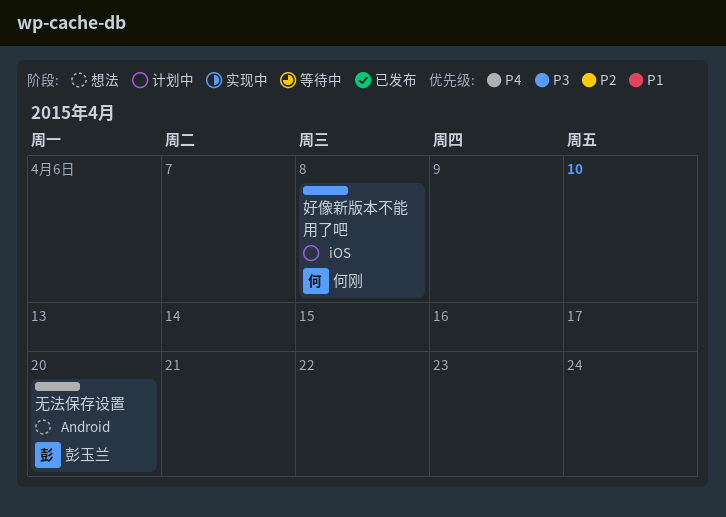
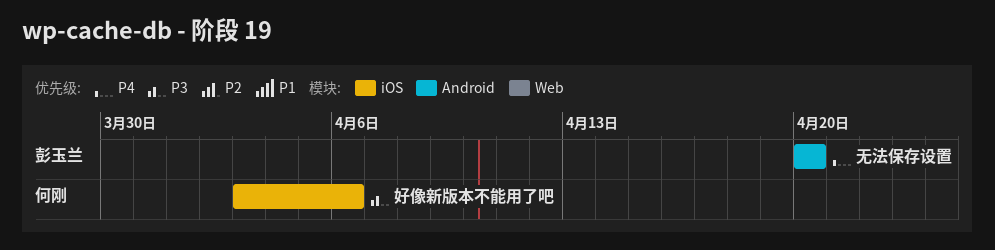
好像新版本不能用了吧, due: Apr 8 -> Apr 6

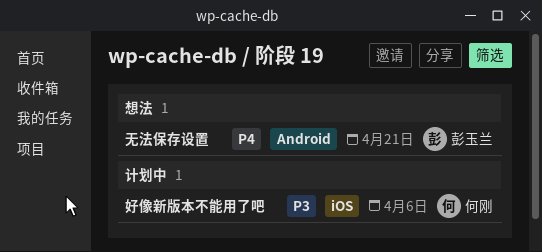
无法保存设置, due: Apr 20 -> Apr 21

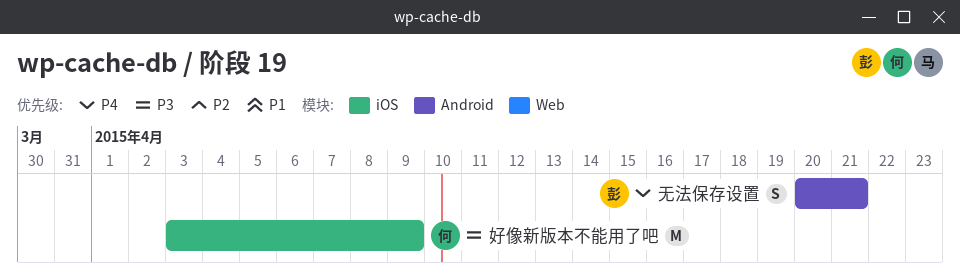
好像新版本不能用了吧, due: Apr 6 -> Apr 9

